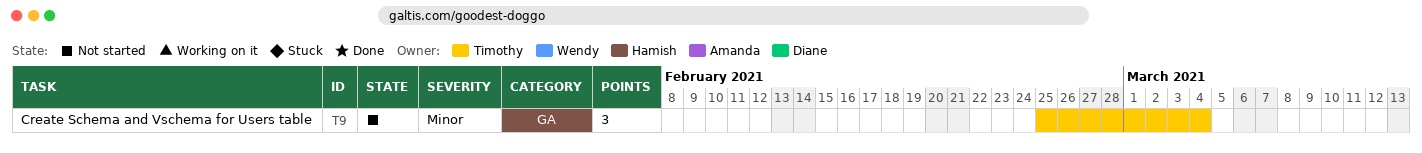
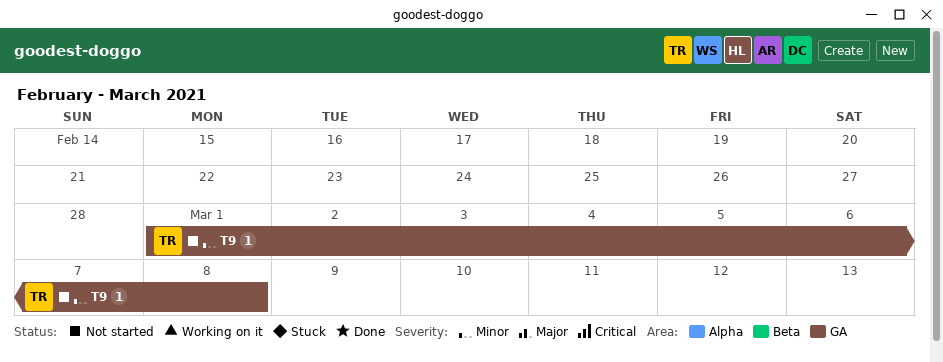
T9, estimate: 3 -> 1
T9, start: Feb 25 -> Mar 1
T9, due: Mar 4 -> Mar 8

